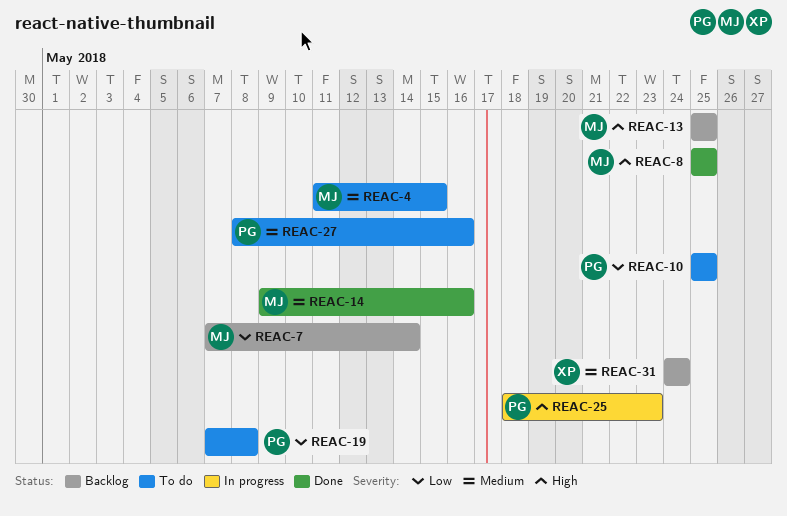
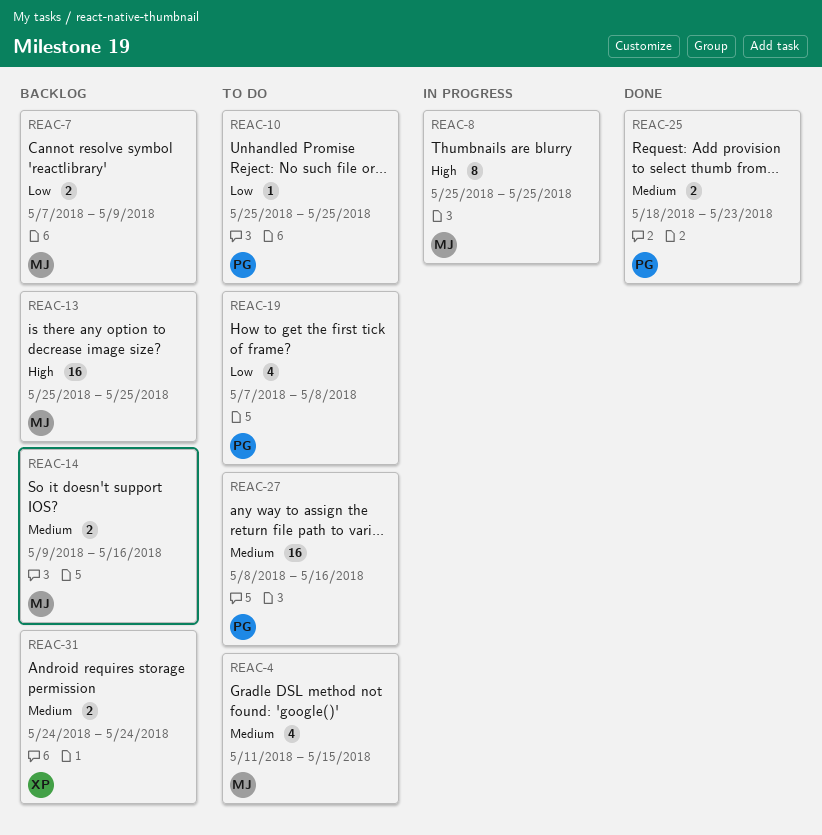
REAC-7, due: May 14 -> May 9
REAC-8, status: Done -> In progress
REAC-14, status: Done -> Backlog
REAC-25, status: In progress -> Done
REAC-25, priority: High -> Medium

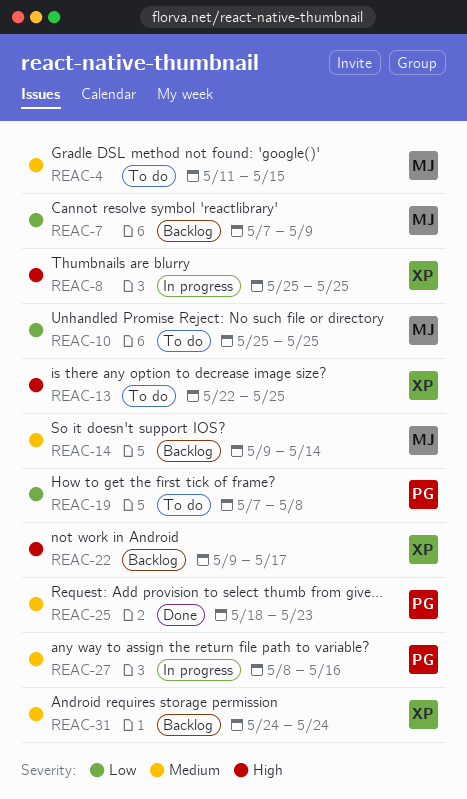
REAC-8, owner: MJ -> XP
REAC-10, owner: PG -> MJ
REAC-13, status: Backlog -> To do
REAC-13, owner: MJ -> XP
REAC-13, start: May 25 -> May 22
REAC-14, due: May 16 -> May 14
REAC-22: none -> present
REAC-27, status: To do -> In progress

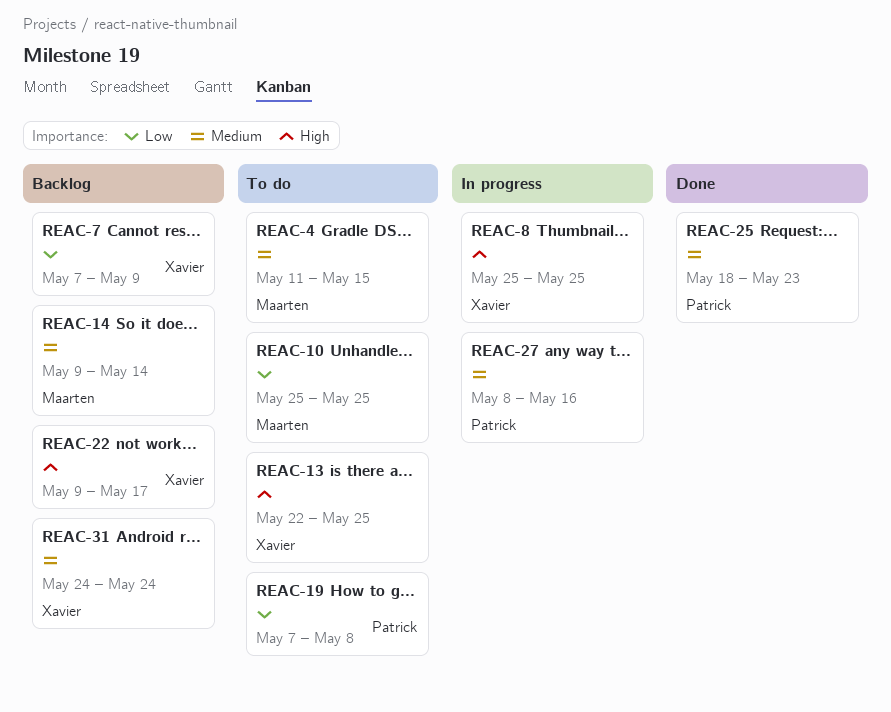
REAC-7, owner: Maarten -> Xavier

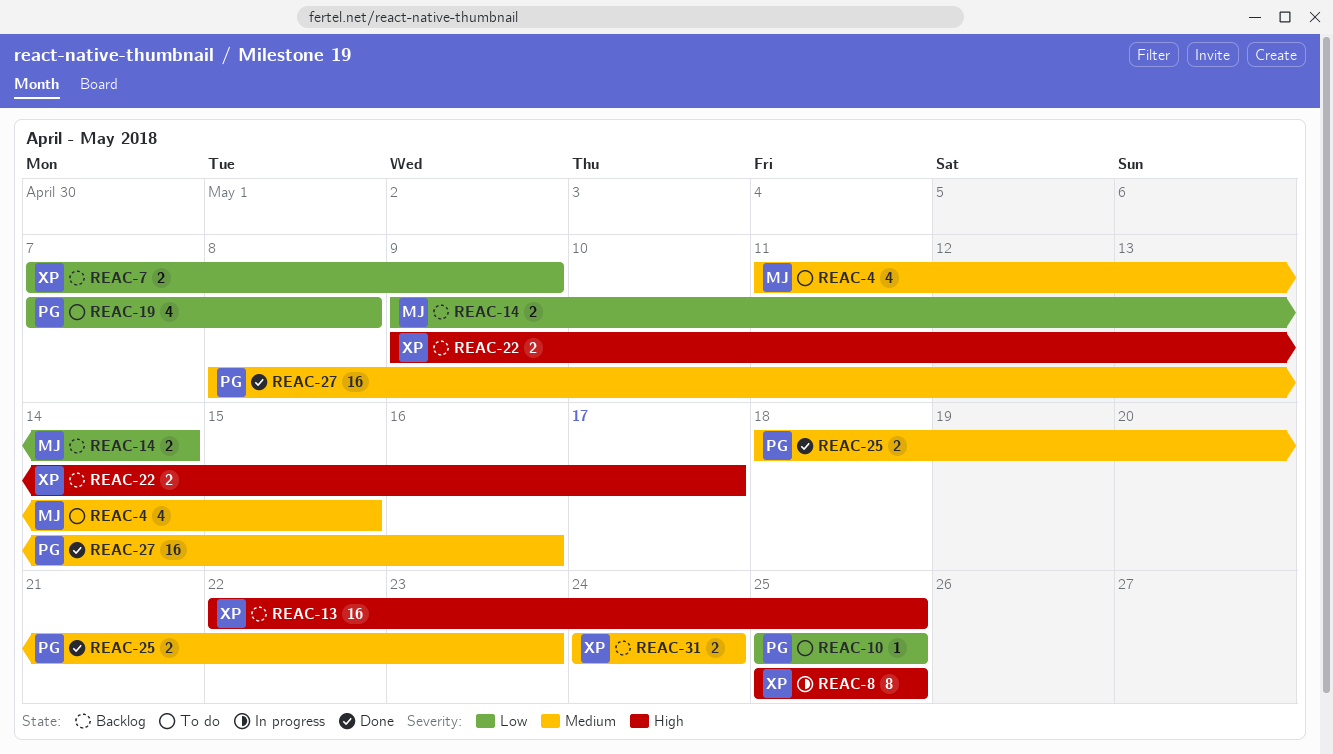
REAC-10, owner: Maarten -> Patrick
REAC-13, status: To do -> Backlog
REAC-14, priority: Medium -> Low
REAC-27, status: In progress -> Done

